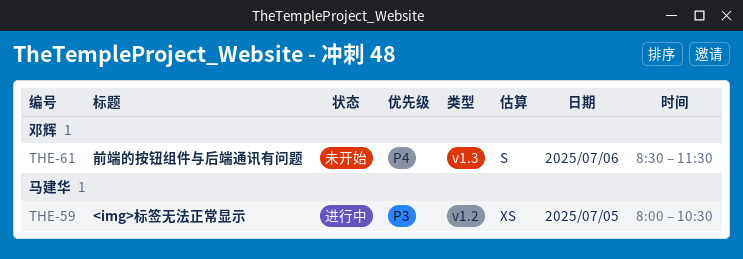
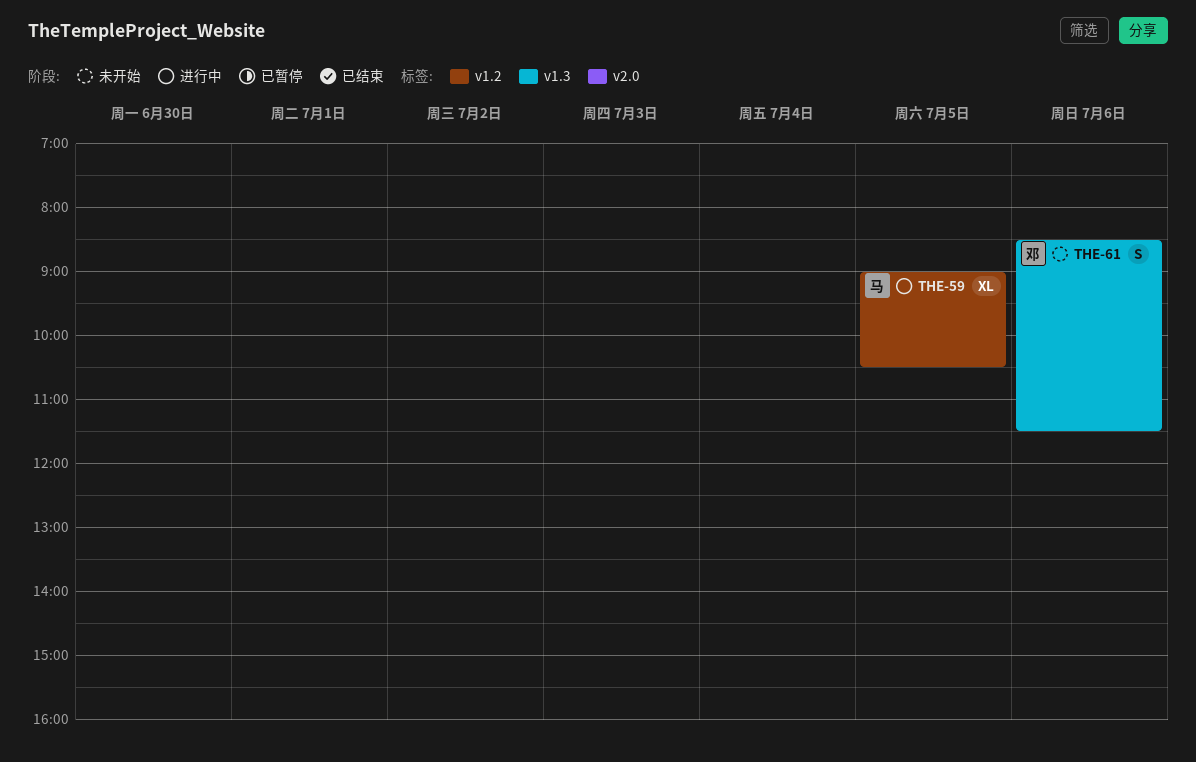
THE-59, estimate: XS -> XL
THE-59, begins: 08:00 -> 09:00

